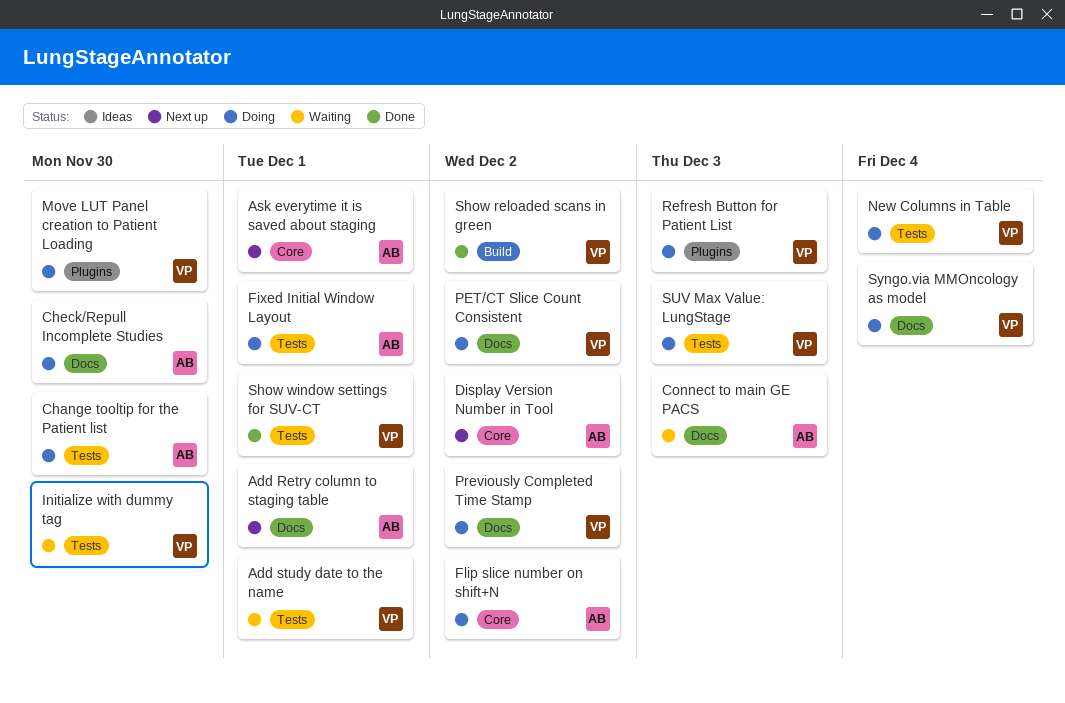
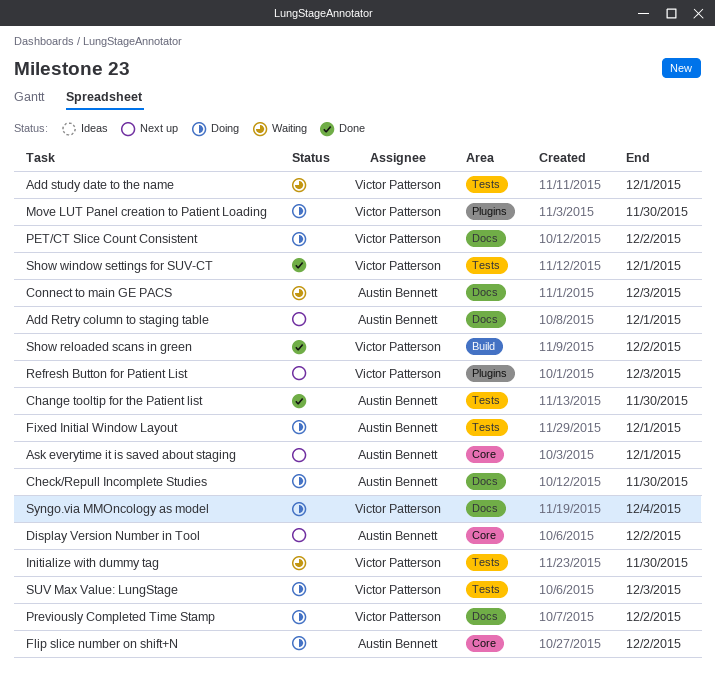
Change tooltip for the Patient list, status: Doing -> Done
New Columns in Table: present -> none
Refresh Button for Patient List, status: Doing -> Next up

